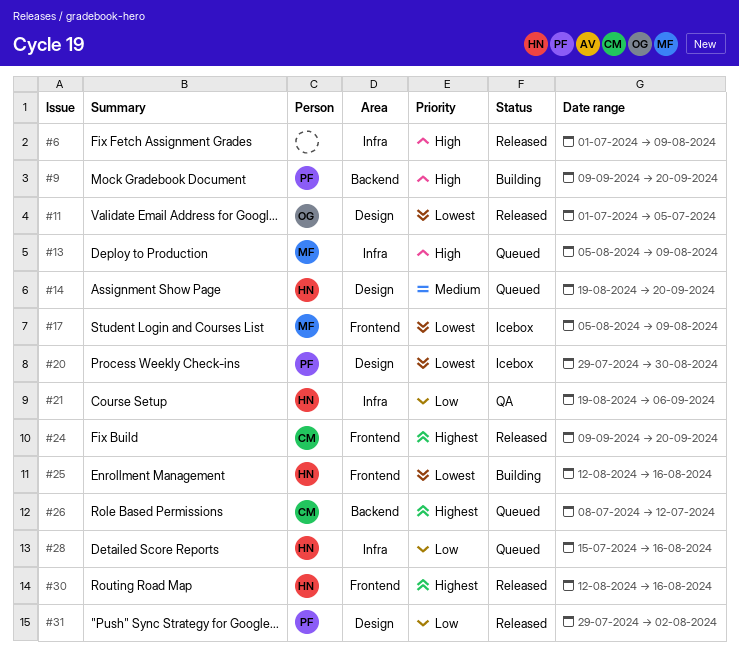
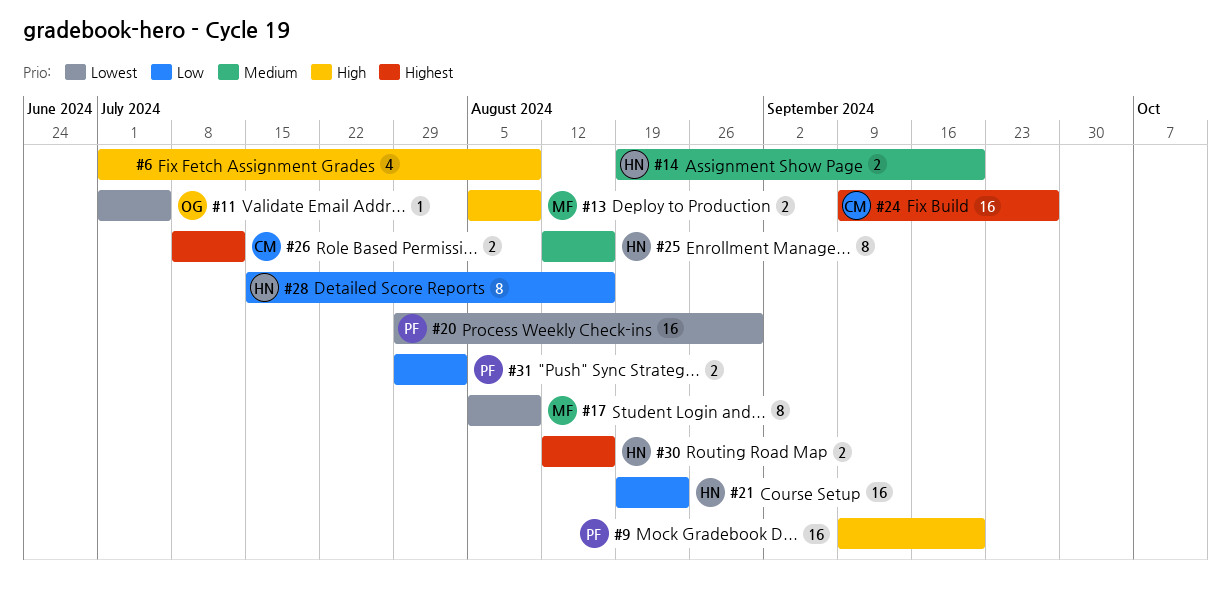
#21, due: Sep 6 -> Aug 23
#24, due: Sep 20 -> Sep 27
#25, priority: Lowest -> Medium

